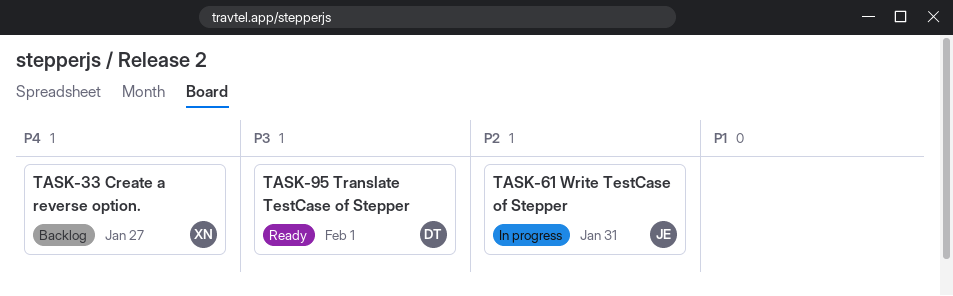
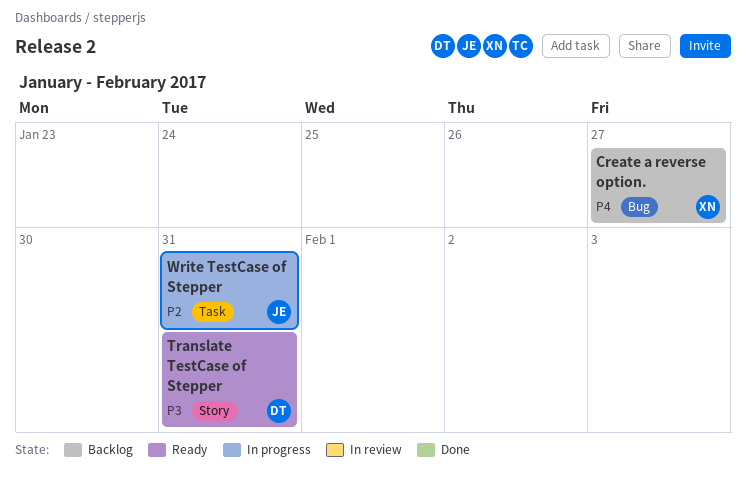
Translate TestCase of Stepper, due: Feb 1 -> Jan 31

